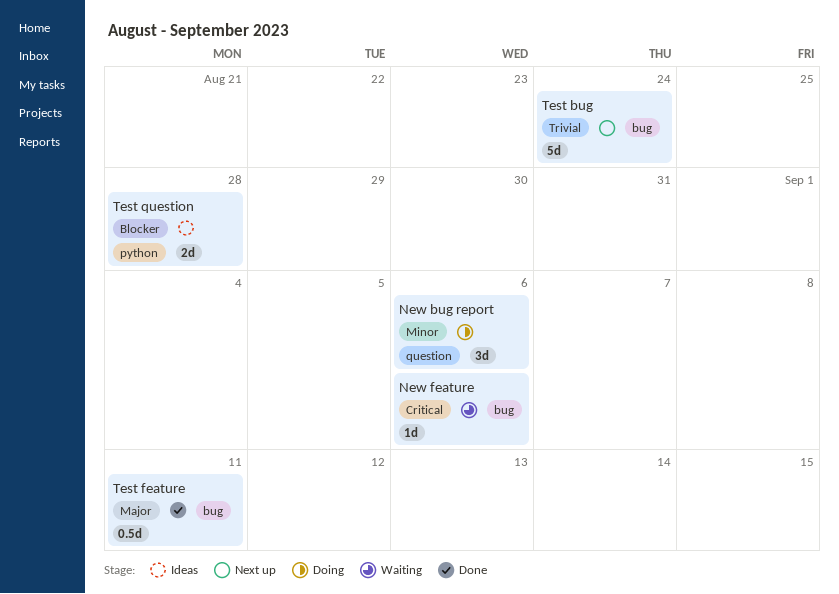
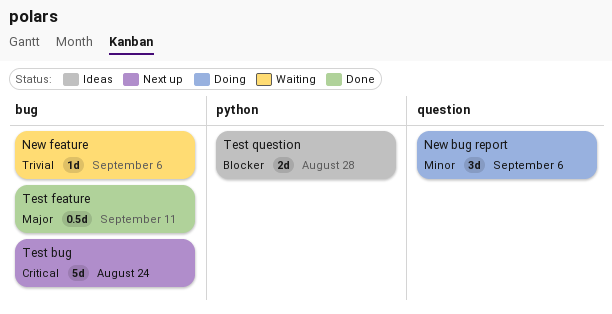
New feature, priority: Critical -> Trivial
Test bug, priority: Trivial -> Critical

